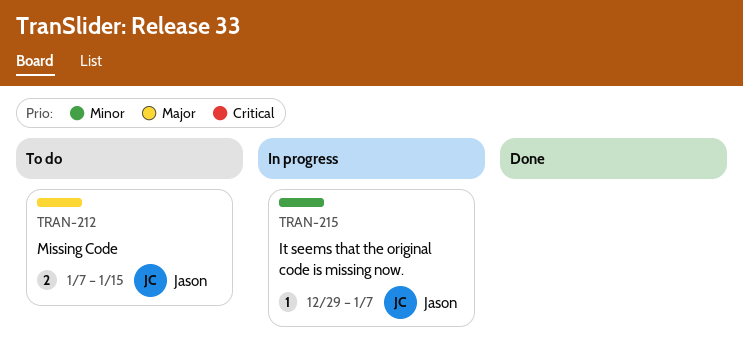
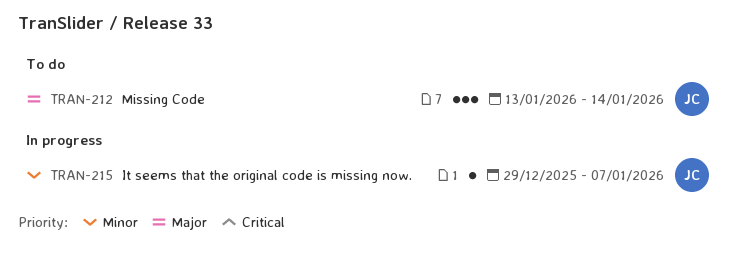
TRAN-212, estimate: 2 -> 3
TRAN-212, start: Jan 7 -> Jan 13
TRAN-212, due: Jan 15 -> Jan 14

